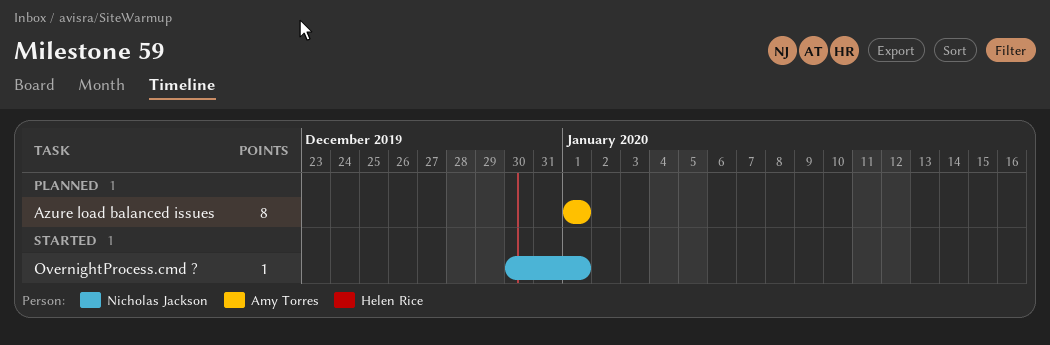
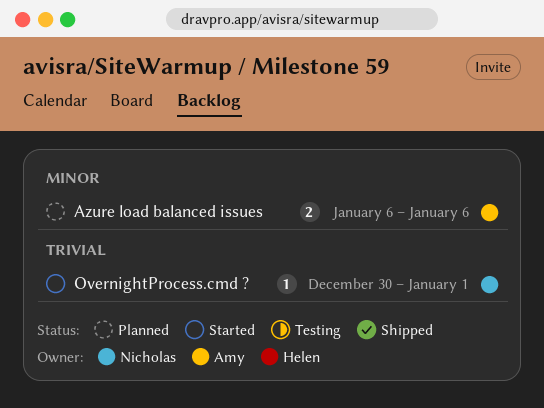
Azure load balanced issues, estimate: 8 -> 2
Azure load balanced issues, start: Jan 1 -> Jan 6
Azure load balanced issues, due: Jan 1 -> Jan 6

